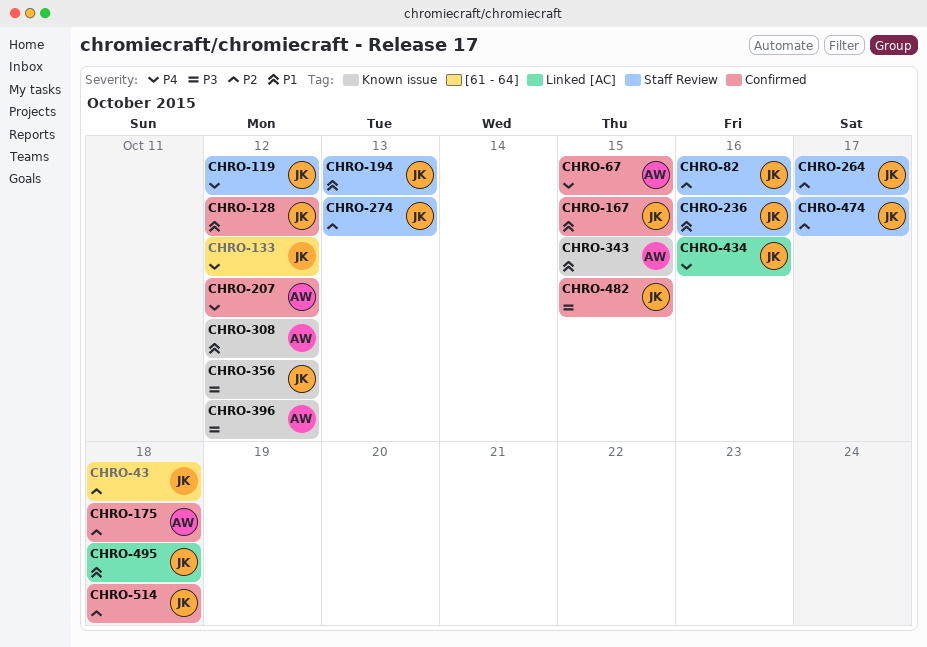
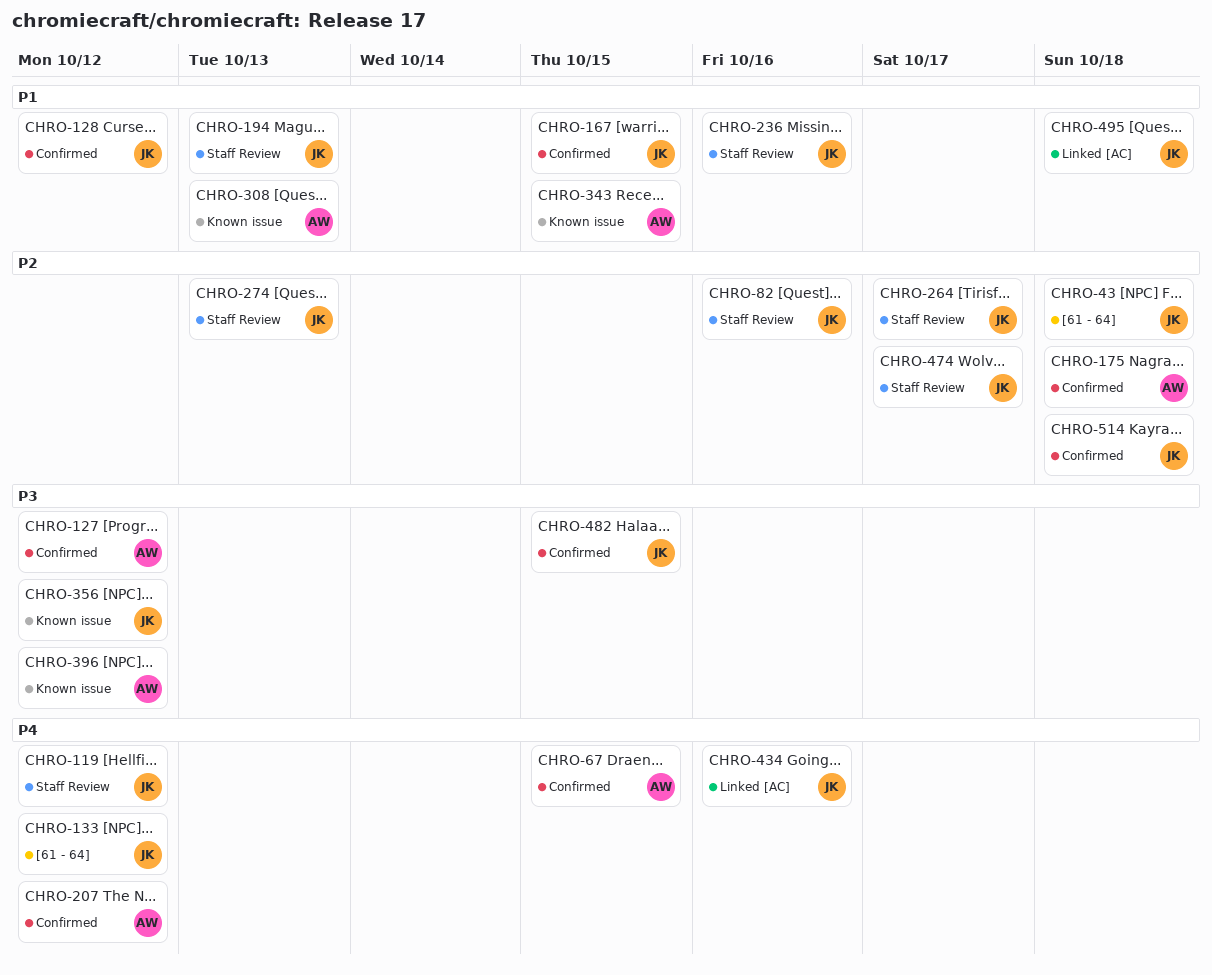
CHRO-127: none -> present
CHRO-308, due: Oct 12 -> Oct 13

